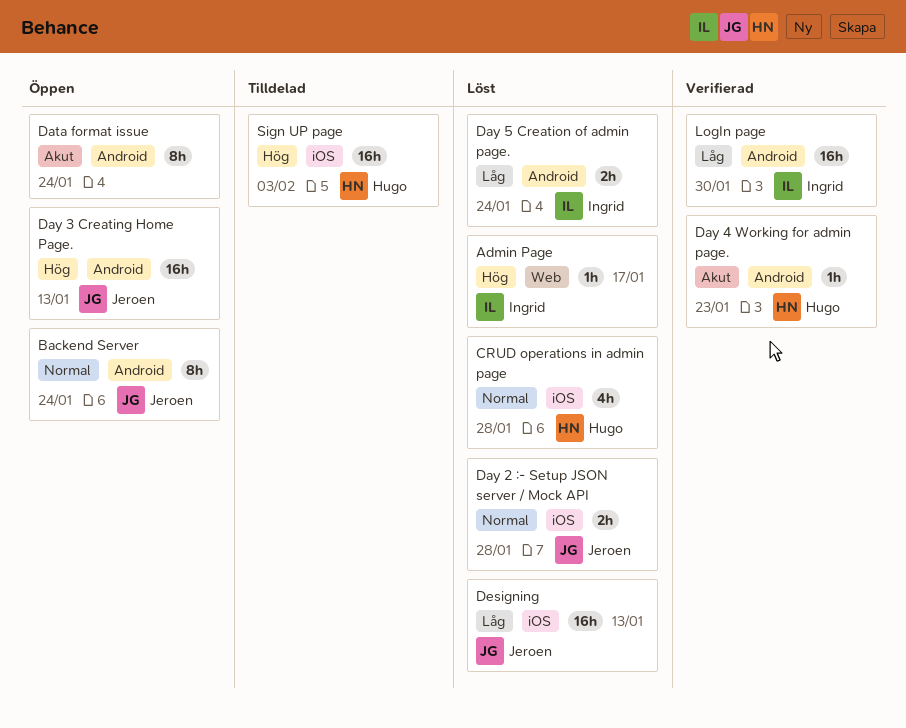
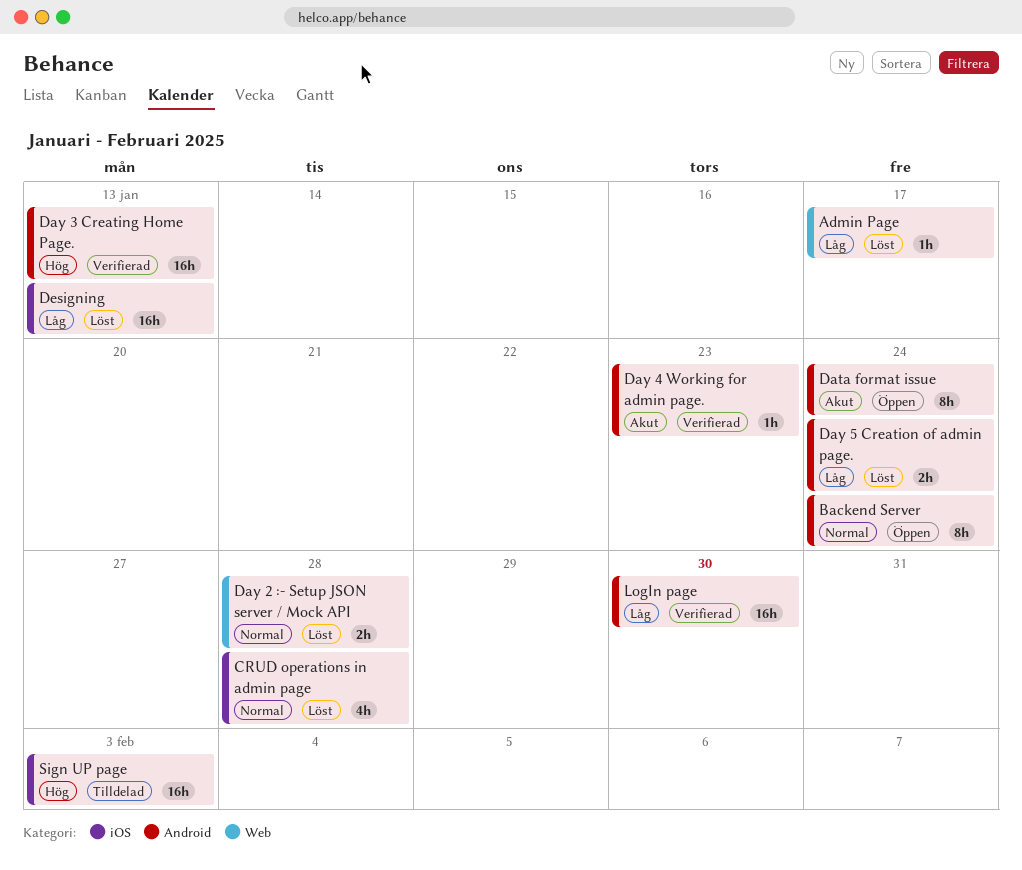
Admin Page, priority: Hög -> Låg
Day 2 :- Setup JSON server / Mock API, label: iOS -> Web
Day 3 Creating Home Page., status: Öppen -> Verifierad

